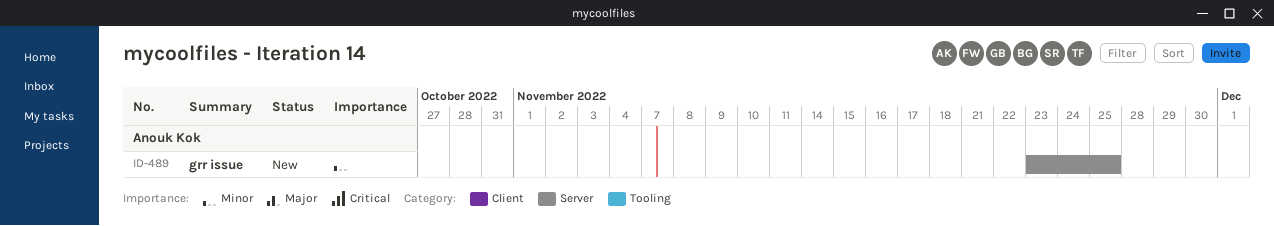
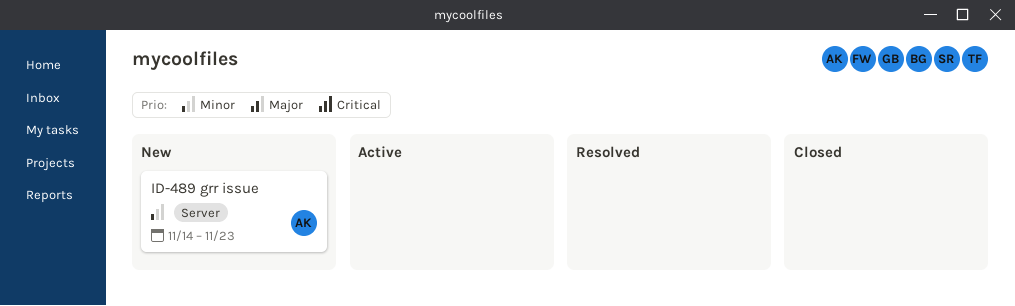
ID-489, start: Nov 23 -> Nov 14
ID-489, due: Nov 25 -> Nov 23

